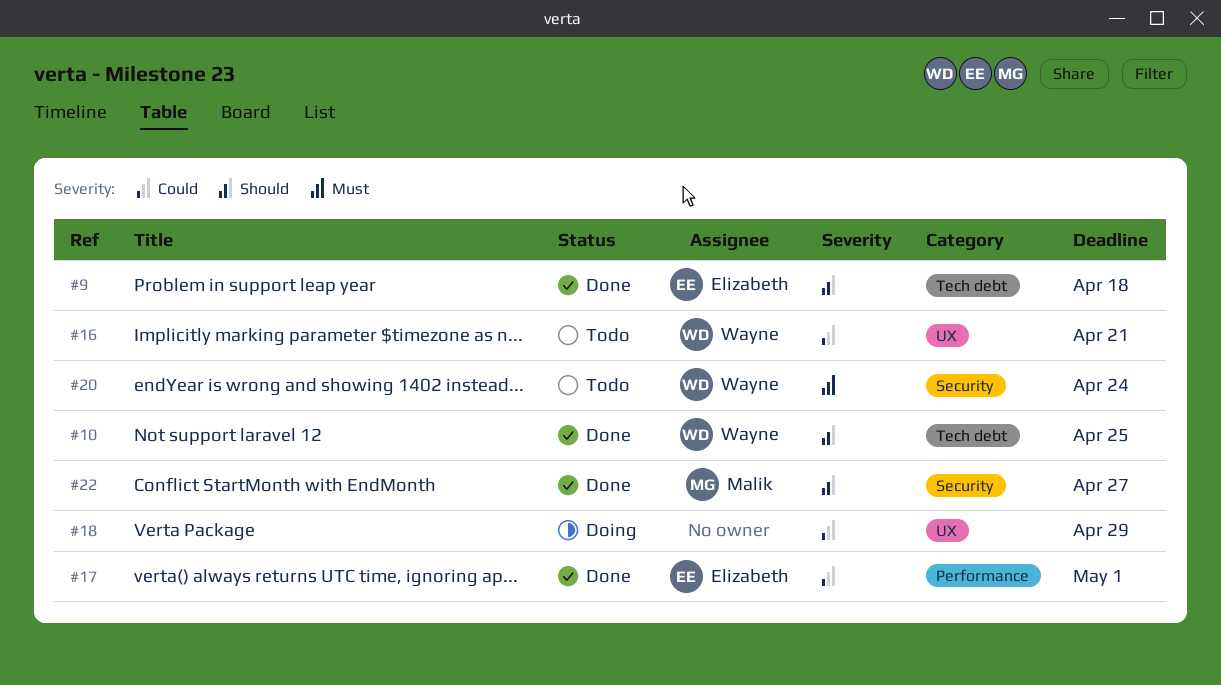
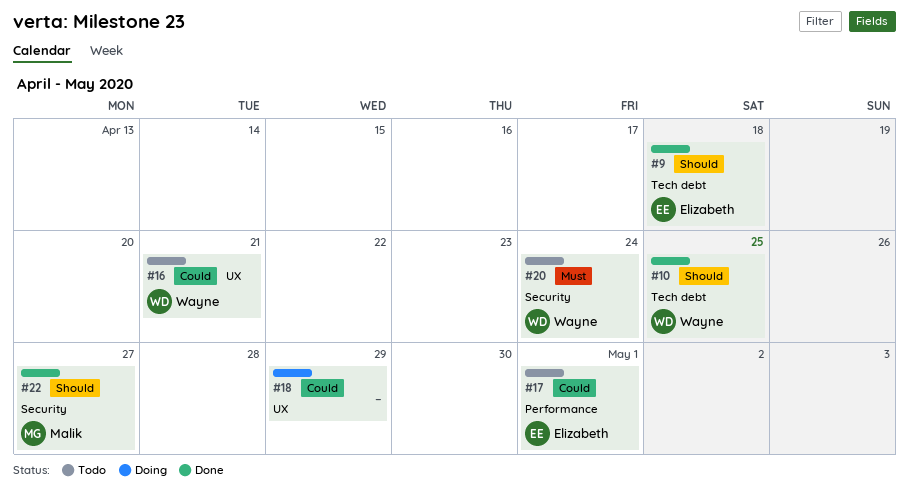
#17, status: Done -> Todo

